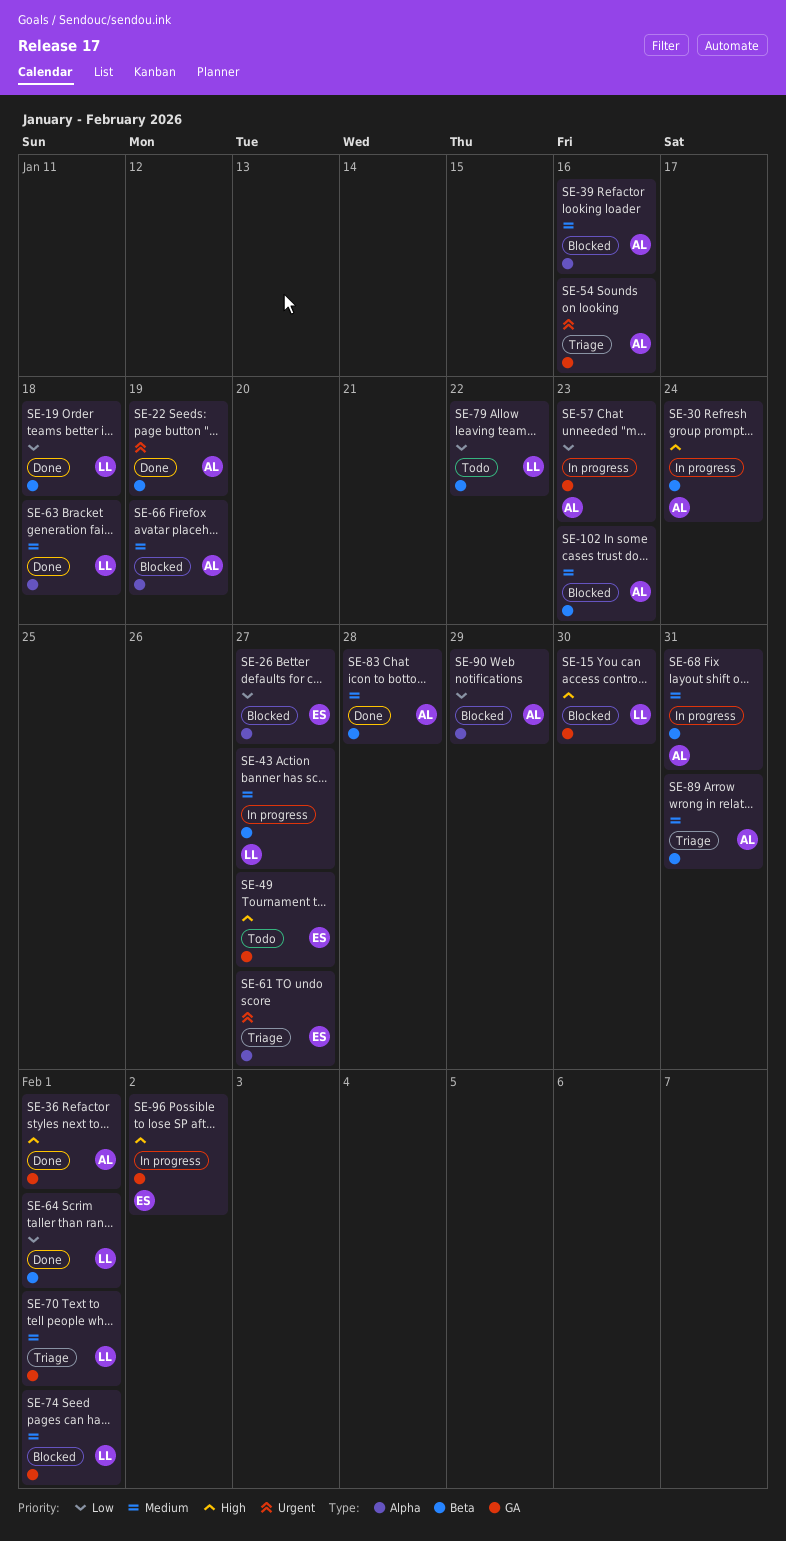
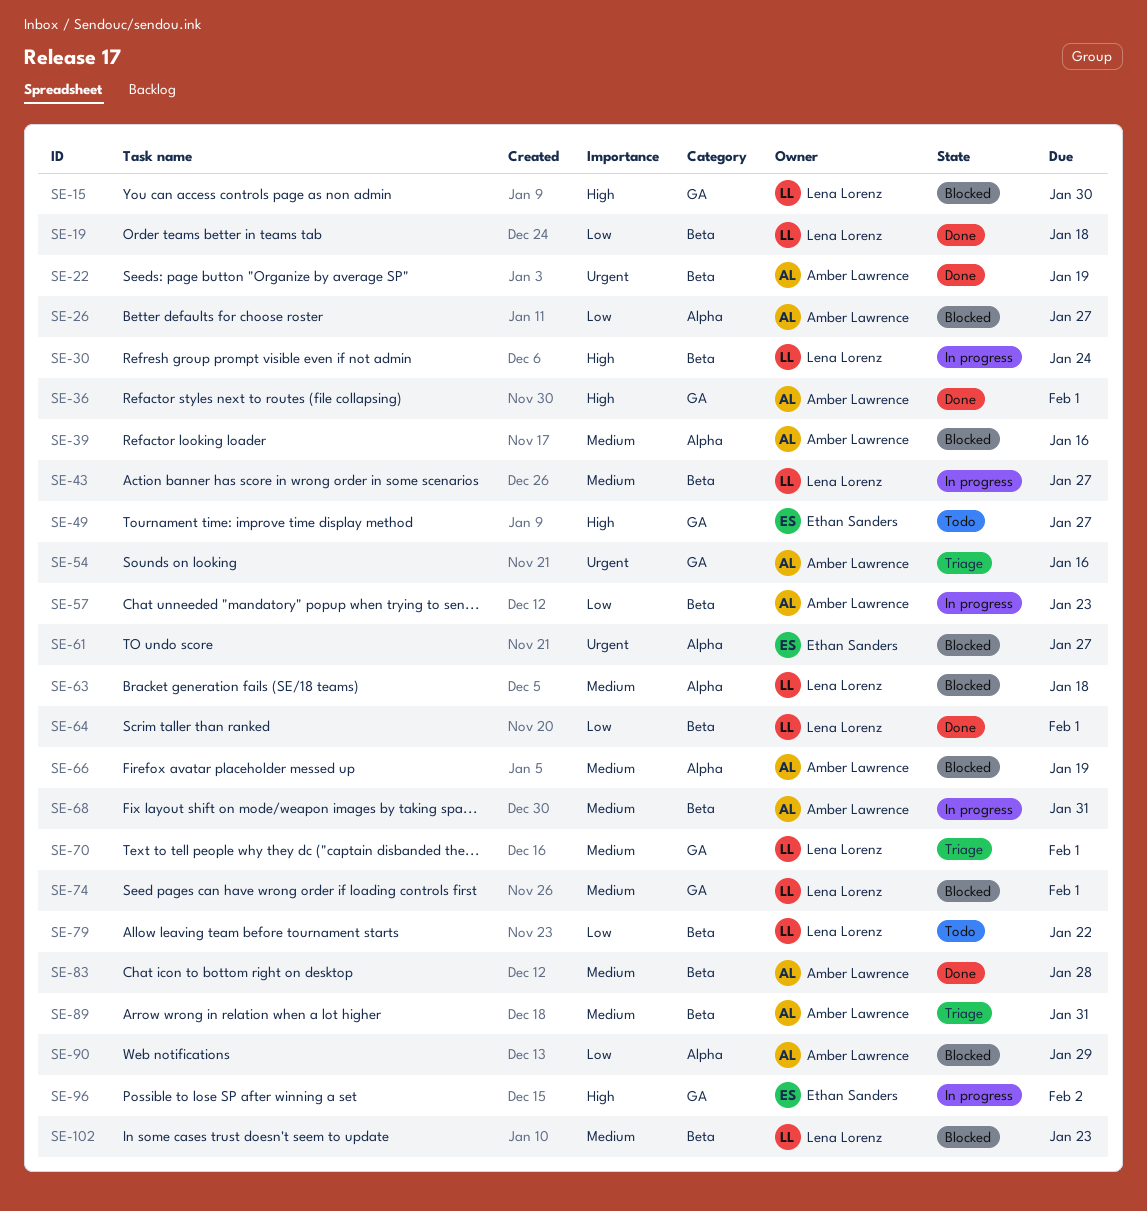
SE-26, owner: Ethan Sanders -> Amber Lawrence
SE-30, owner: Amber Lawrence -> Lena Lorenz
SE-57, label: GA -> Beta
SE-61, status: Triage -> Blocked
SE-63, status: Done -> Blocked
SE-102, owner: Amber Lawrence -> Lena Lorenz

